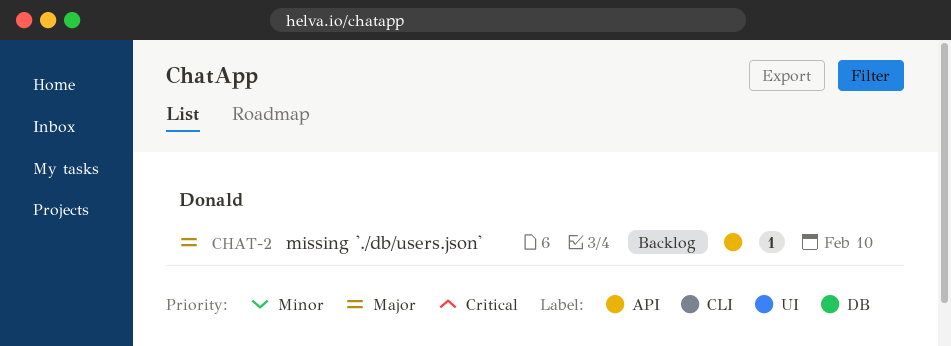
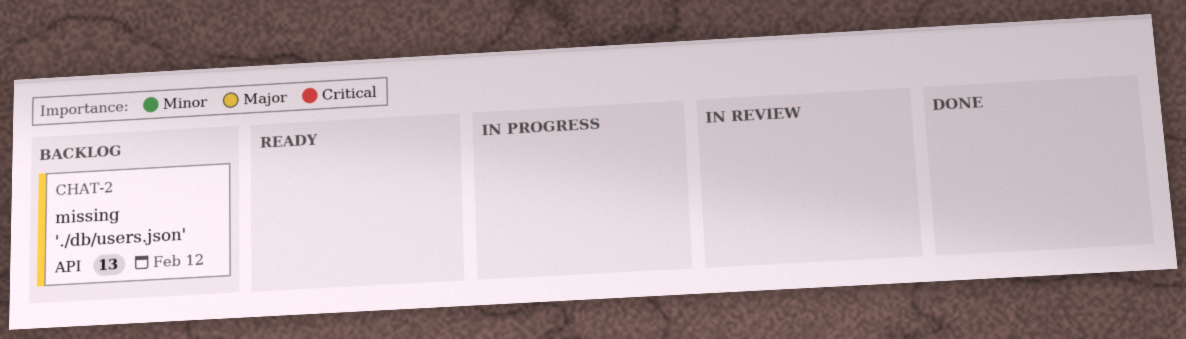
CHAT-2, estimate: 1 -> 13
CHAT-2, due: Feb 10 -> Feb 12

